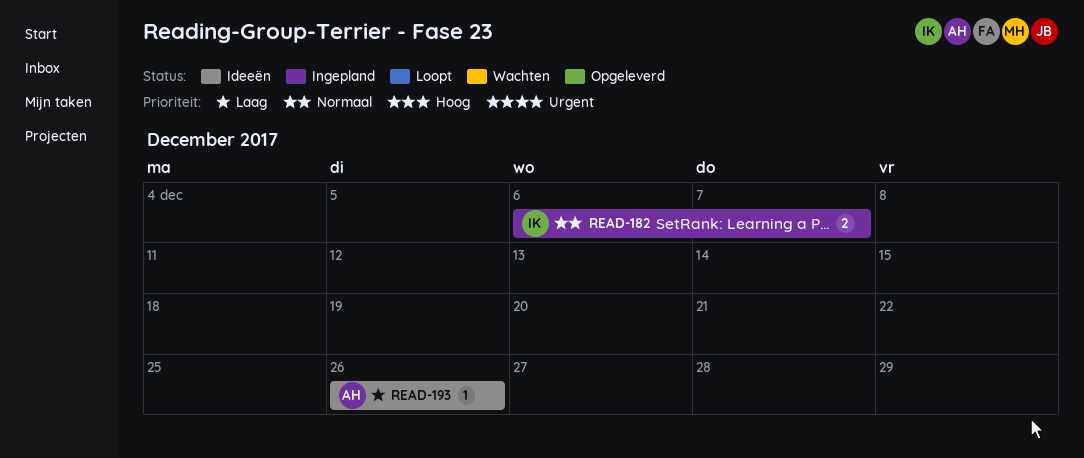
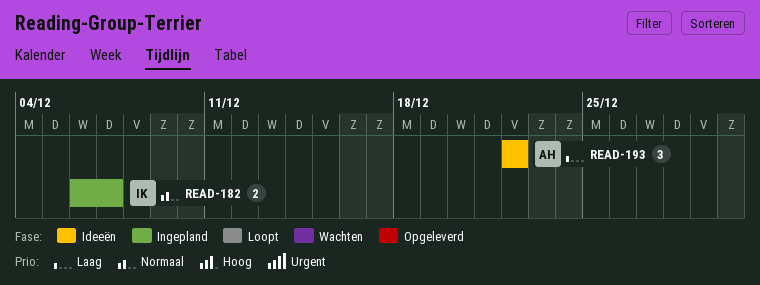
READ-193, estimate: 1 -> 3
READ-193, start: Dec 26 -> Dec 22
READ-193, due: Dec 26 -> Dec 22

